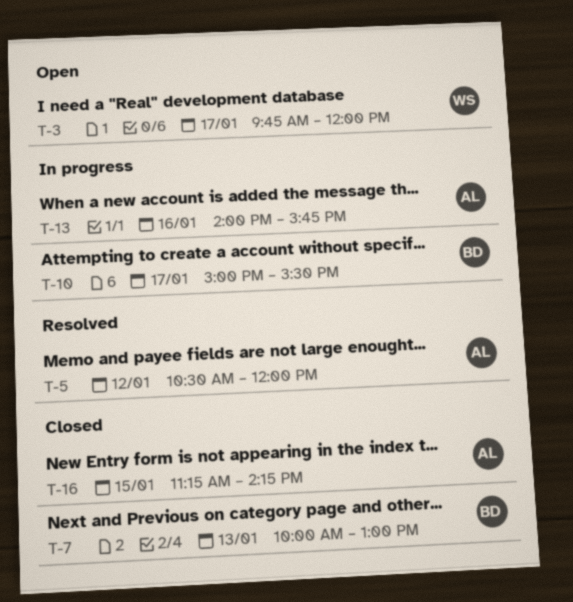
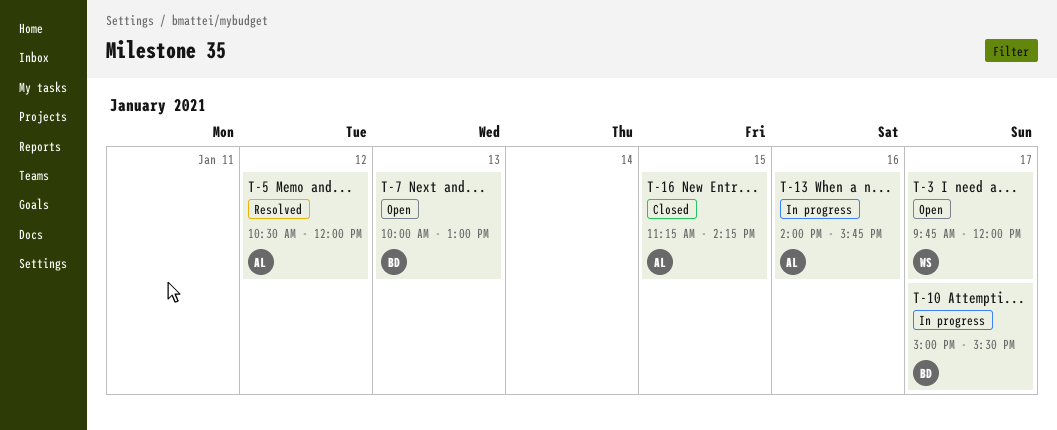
T-7, status: Closed -> Open

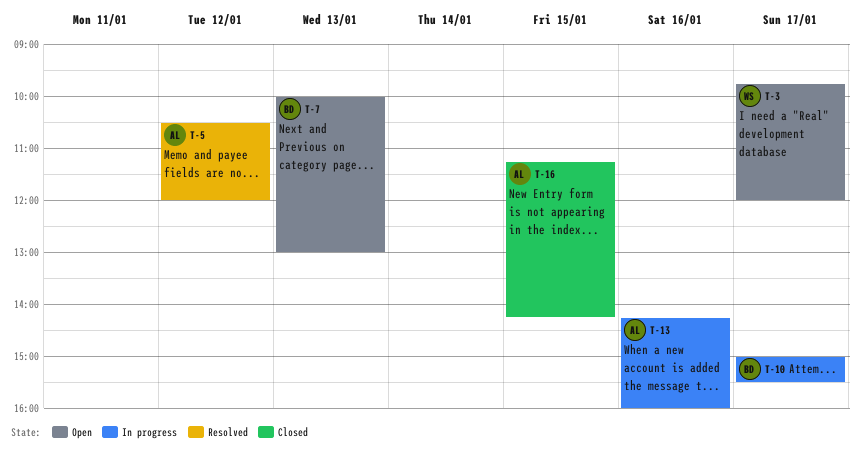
T-13, begins: 14:00 -> 14:15
T-13, ends: 15:45 -> 16:00

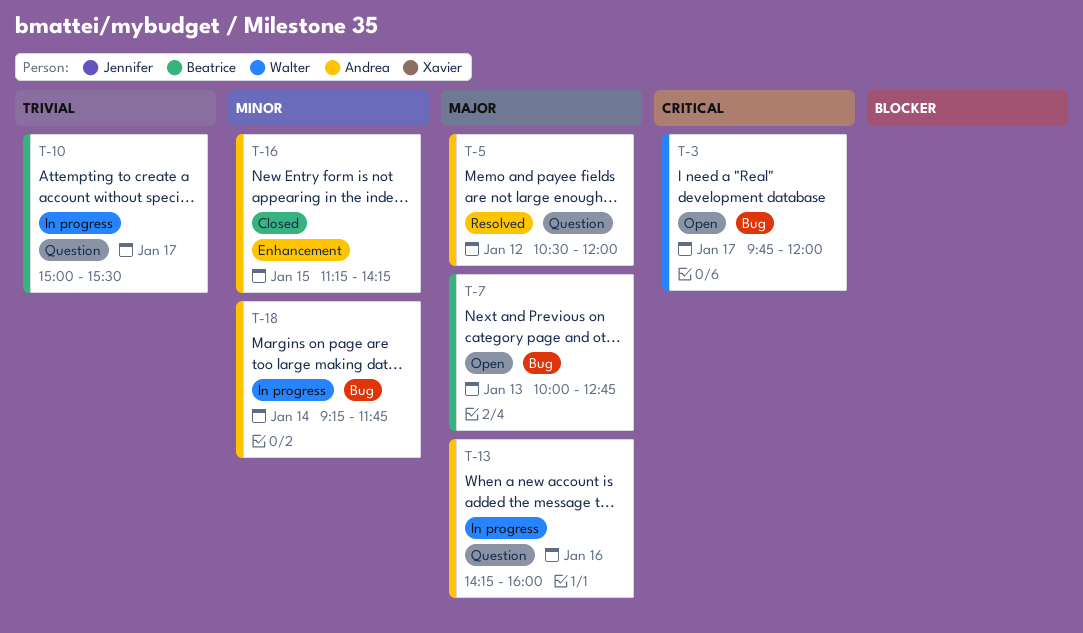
T-7, ends: 13:00 -> 12:45
T-18: none -> present

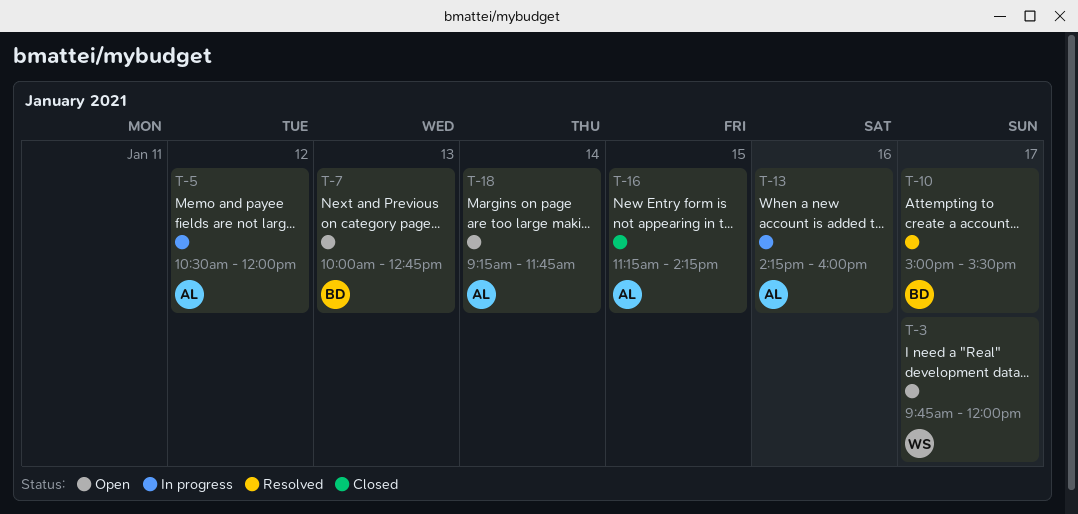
T-5, status: Resolved -> In progress
T-10, status: In progress -> Resolved
T-18, status: In progress -> Open

